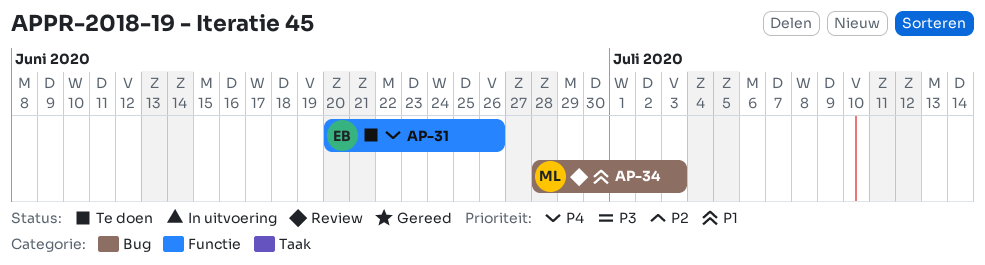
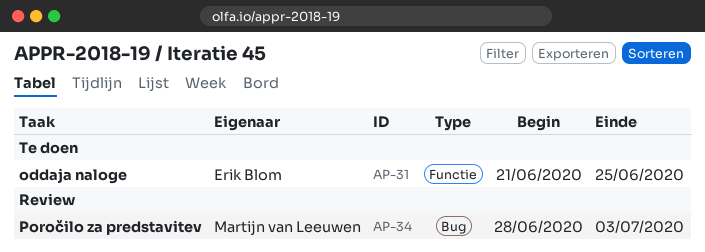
AP-31, start: Jun 20 -> Jun 21
AP-31, due: Jun 26 -> Jun 25

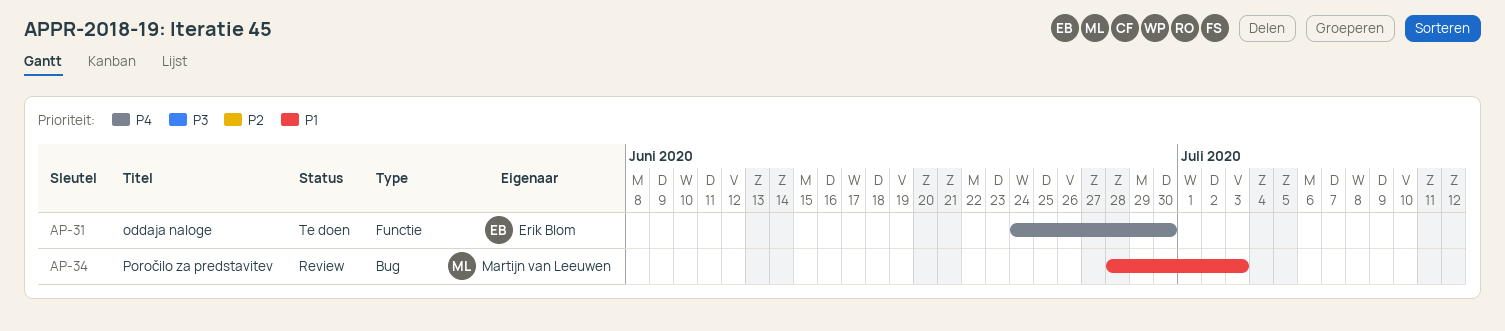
AP-31, start: Jun 21 -> Jun 24
AP-31, due: Jun 25 -> Jun 30

